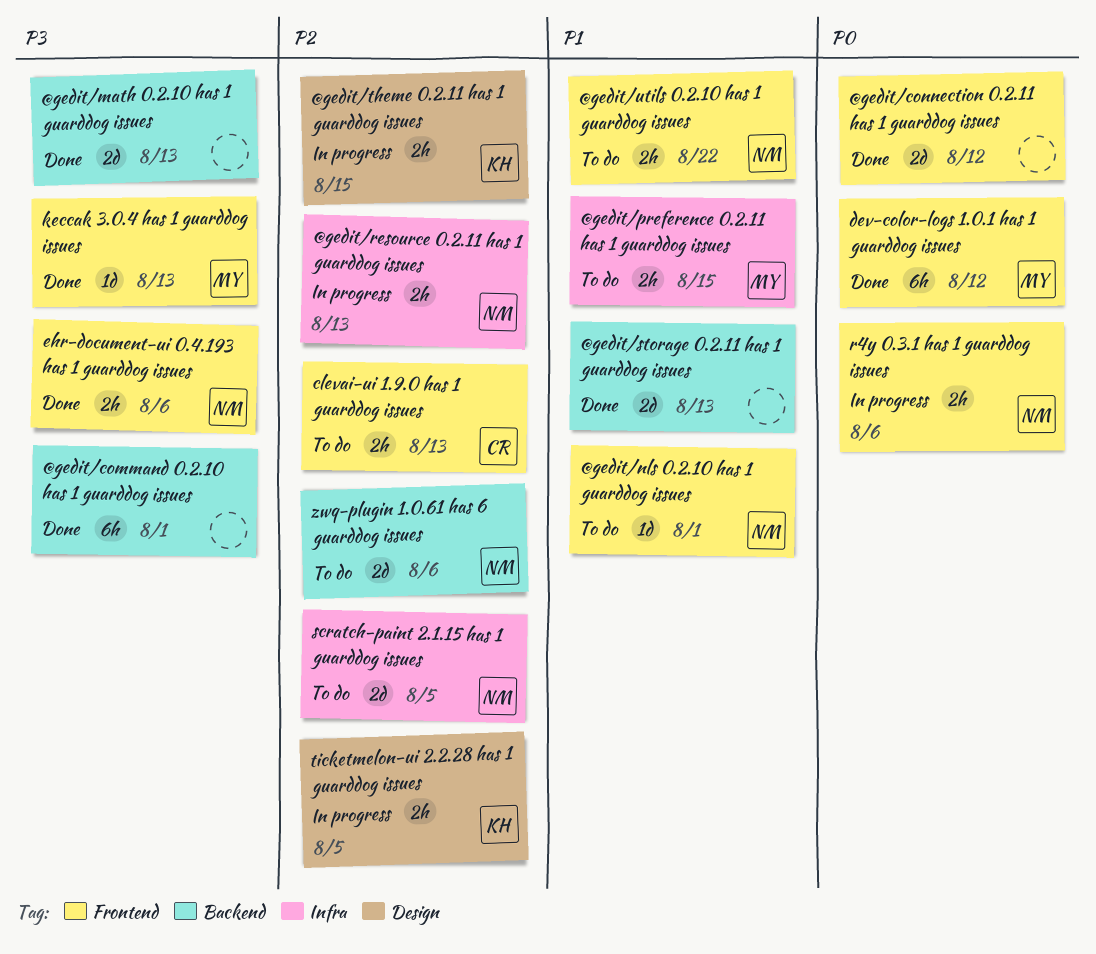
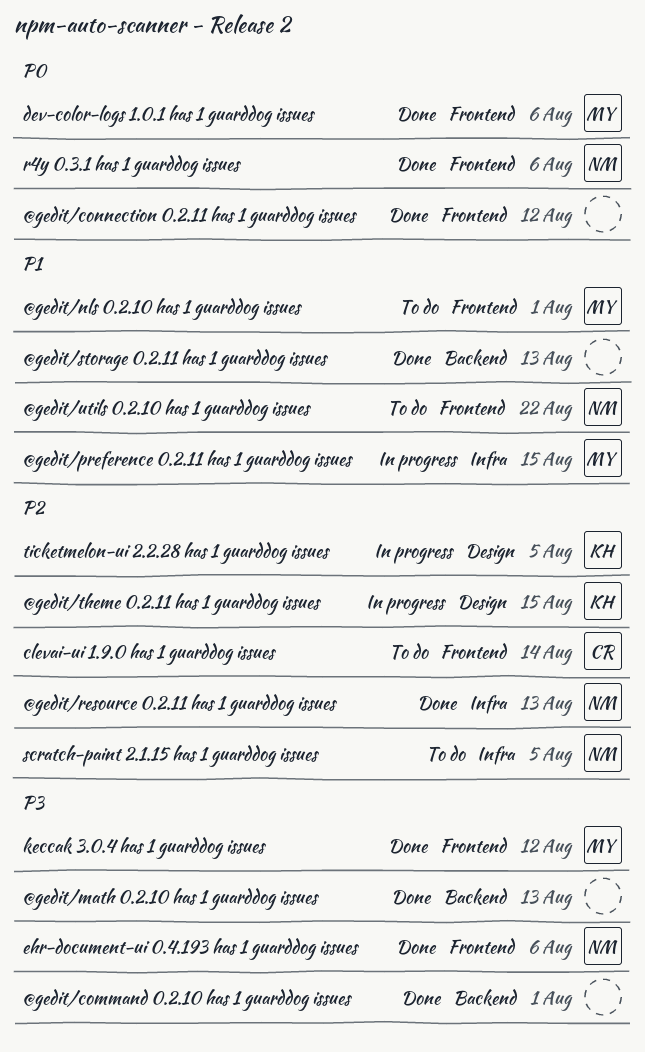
@gedit/nls 0.2.10 has 1 guarddog issues, owner: NM -> MY
@gedit/preference 0.2.11 has 1 guarddog issues, status: To do -> In progress
@gedit/resource 0.2.11 has 1 guarddog issues, status: In progress -> Done
clevai-ui 1.9.0 has 1 guarddog issues, due: Aug 13 -> Aug 14
dev-color-logs 1.0.1 has 1 guarddog issues, due: Aug 12 -> Aug 6
keccak 3.0.4 has 1 guarddog issues, due: Aug 13 -> Aug 12
r4y 0.3.1 has 1 guarddog issues, status: In progress -> Done
zwq-plugin 1.0.61 has 6 guarddog issues: present -> none

